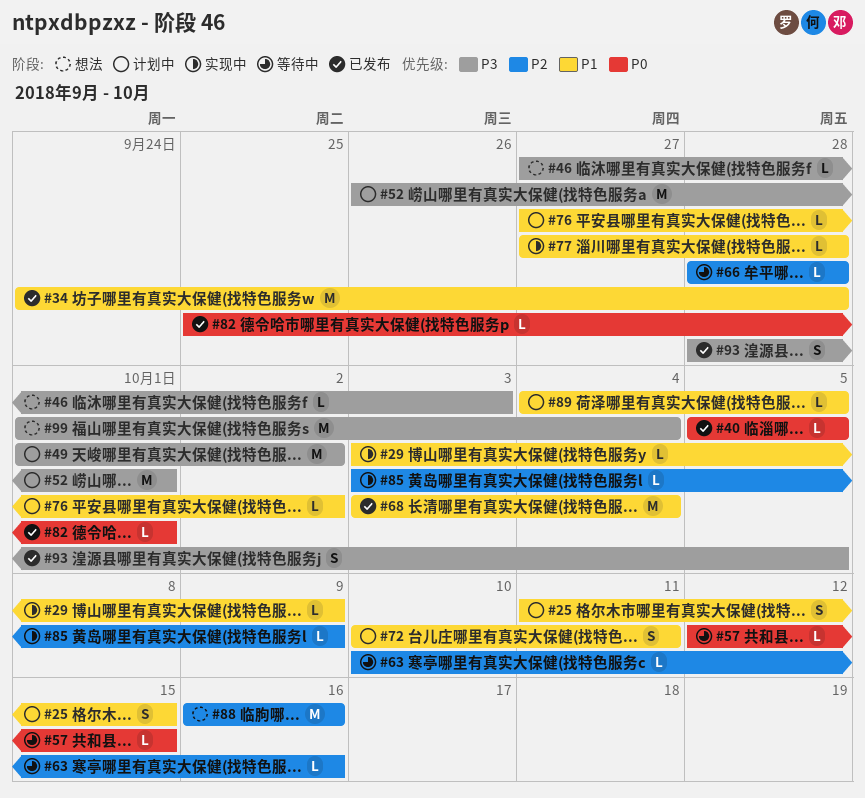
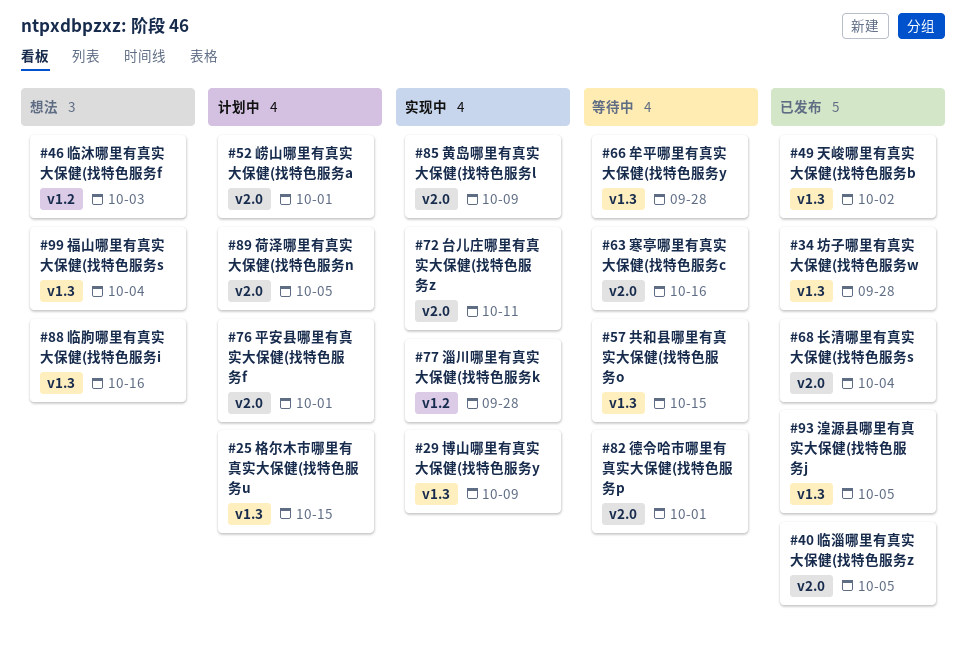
#49, status: 计划中 -> 已发布
#72, status: 计划中 -> 实现中
#76, due: Oct 2 -> Oct 1
#82, status: 已发布 -> 等待中

